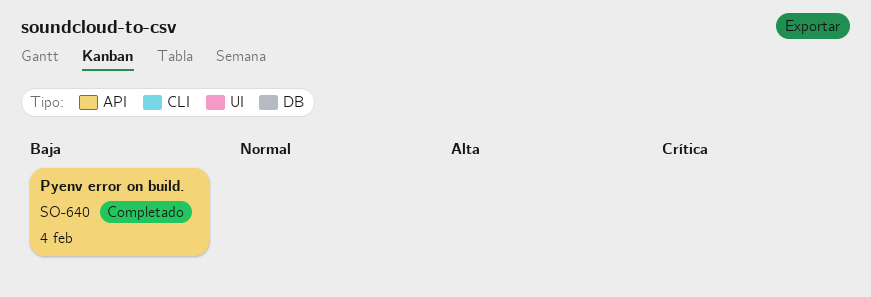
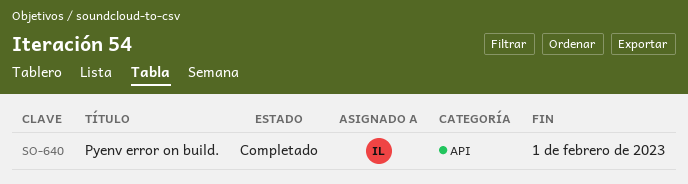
SO-640, due: Feb 4 -> Feb 1

